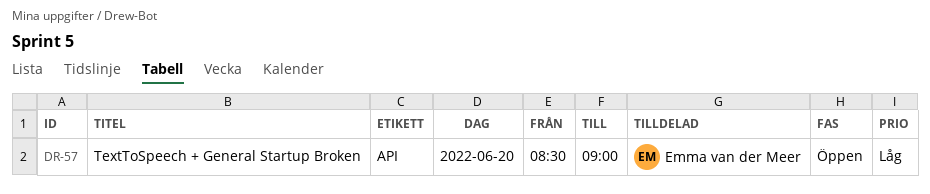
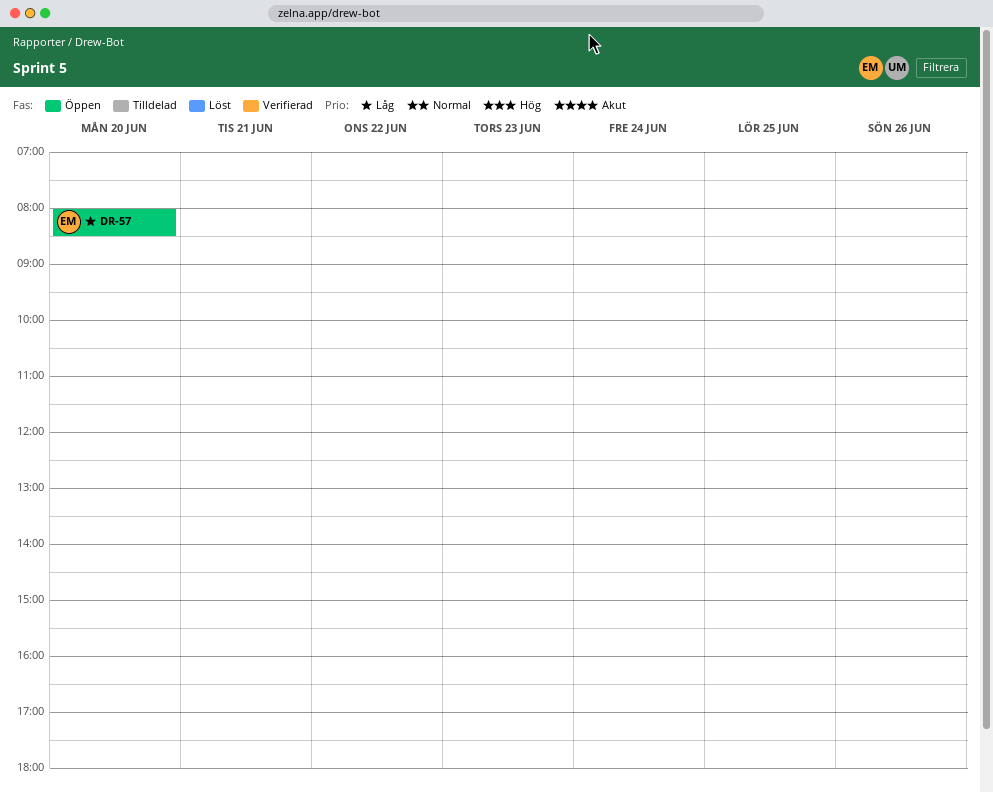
DR-57, begins: 08:30 -> 08:00
DR-57, ends: 09:00 -> 08:30

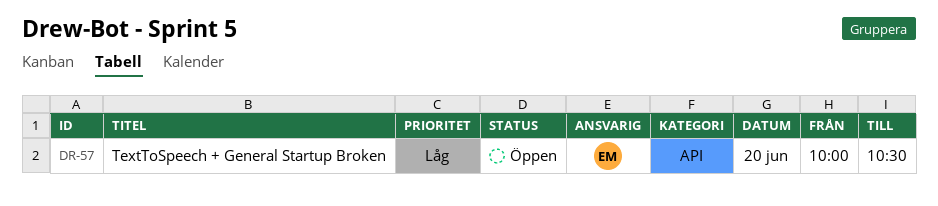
DR-57, begins: 08:00 -> 10:00
DR-57, ends: 08:30 -> 10:30

